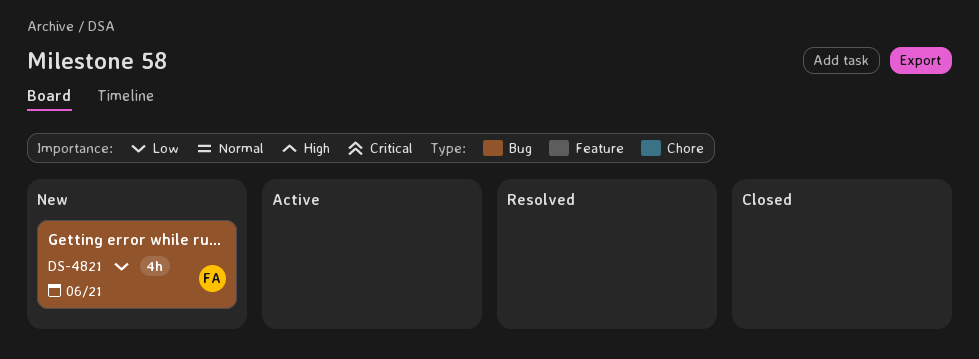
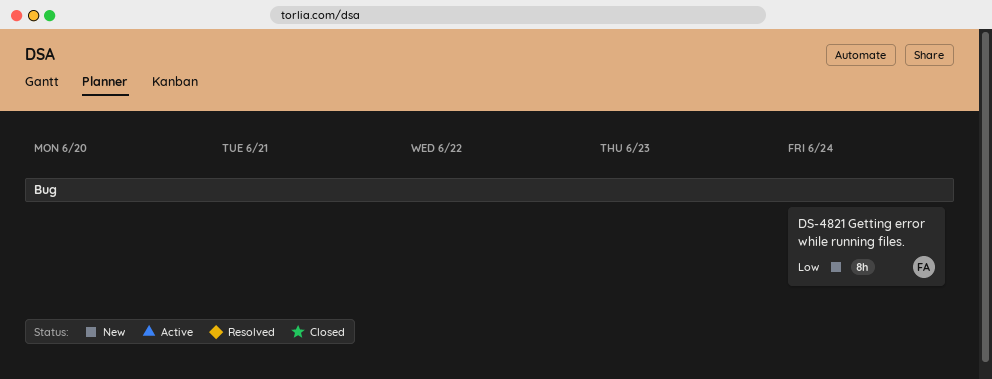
DS-4821, estimate: 4h -> 8h
DS-4821, due: Jun 21 -> Jun 24

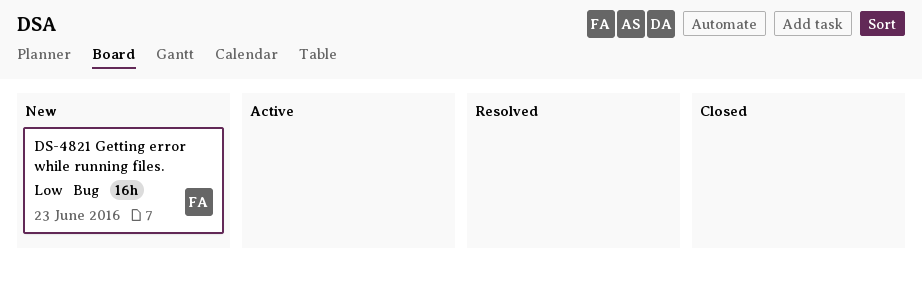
DS-4821, estimate: 8h -> 16h
DS-4821, due: Jun 24 -> Jun 23

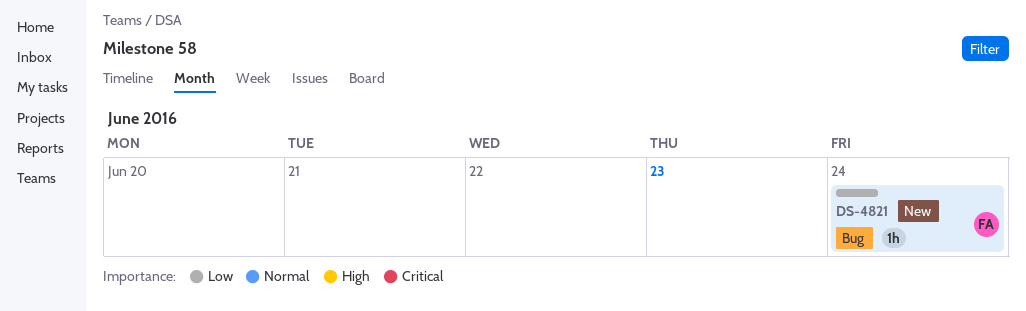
DS-4821, estimate: 16h -> 1h
DS-4821, due: Jun 23 -> Jun 24

